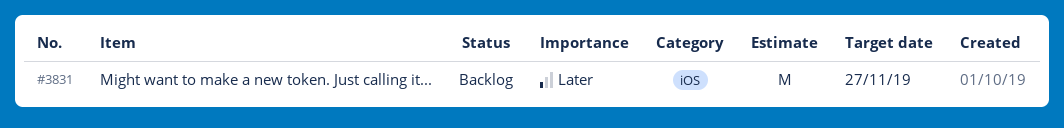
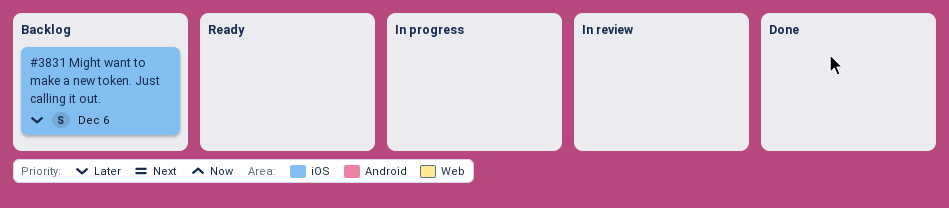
#3831, estimate: M -> S
#3831, due: Nov 27 -> Dec 6

